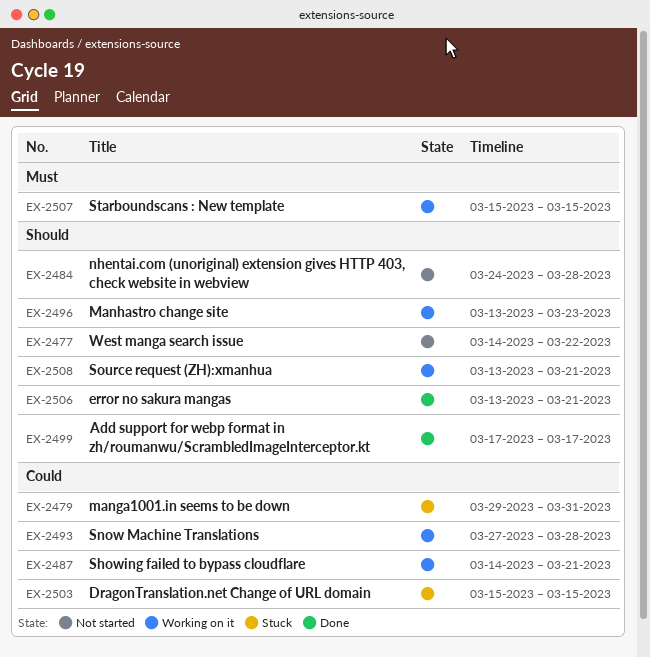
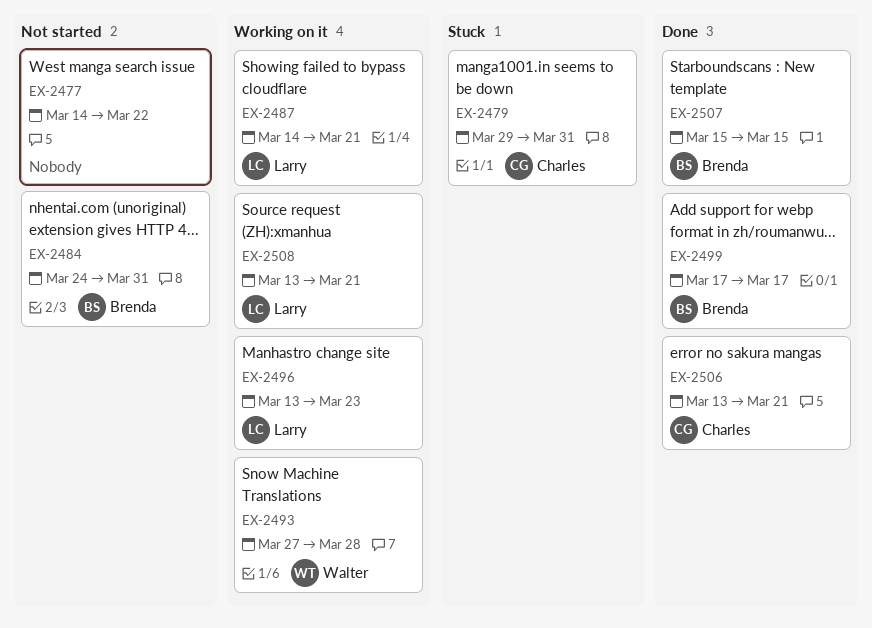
EX-2484, due: Mar 28 -> Mar 31
EX-2503: present -> none
EX-2507, status: Working on it -> Done

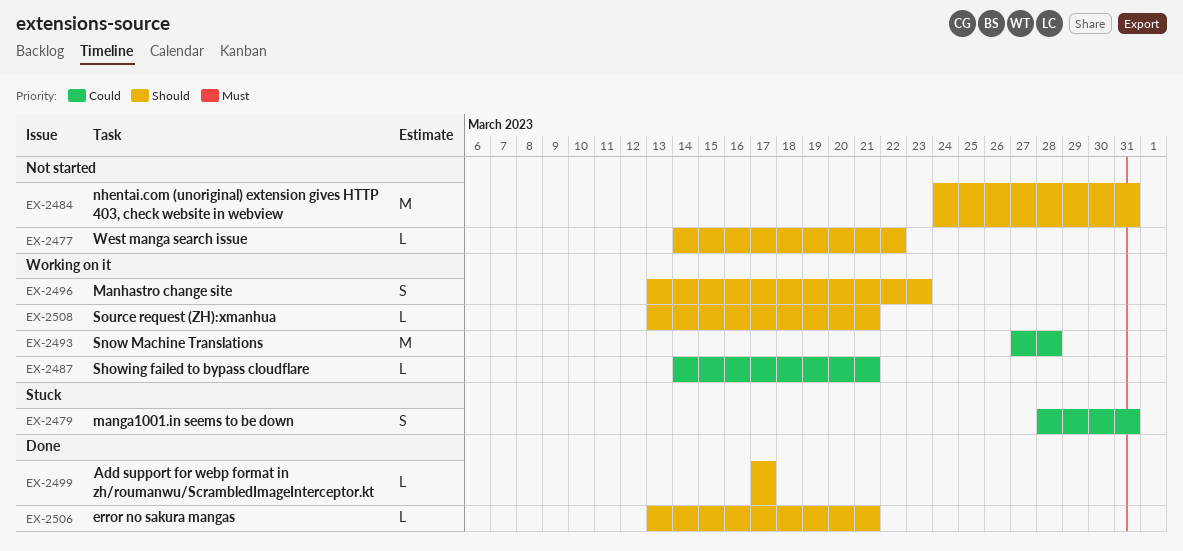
EX-2479, start: Mar 29 -> Mar 28
EX-2507: present -> none

